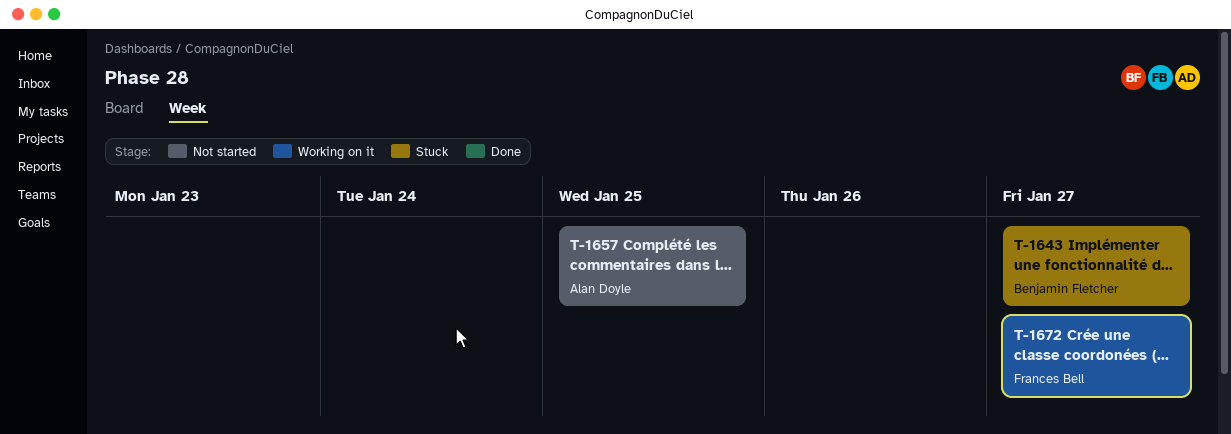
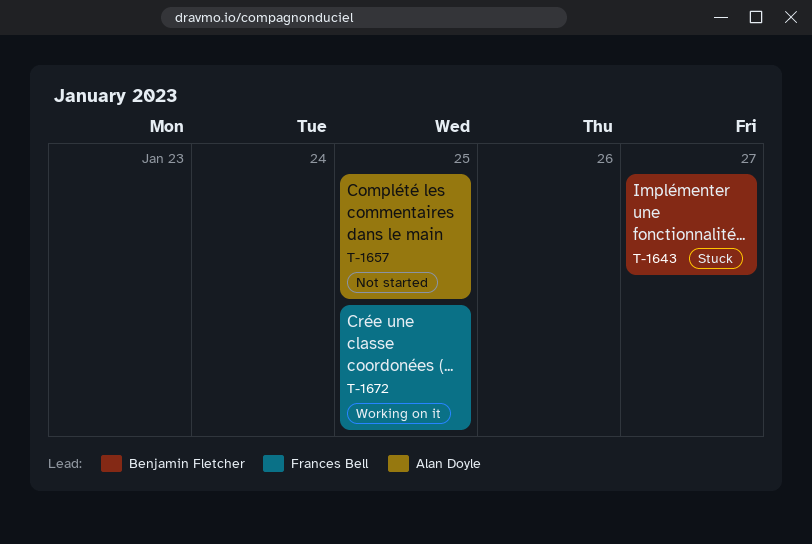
T-1672, due: Jan 27 -> Jan 25

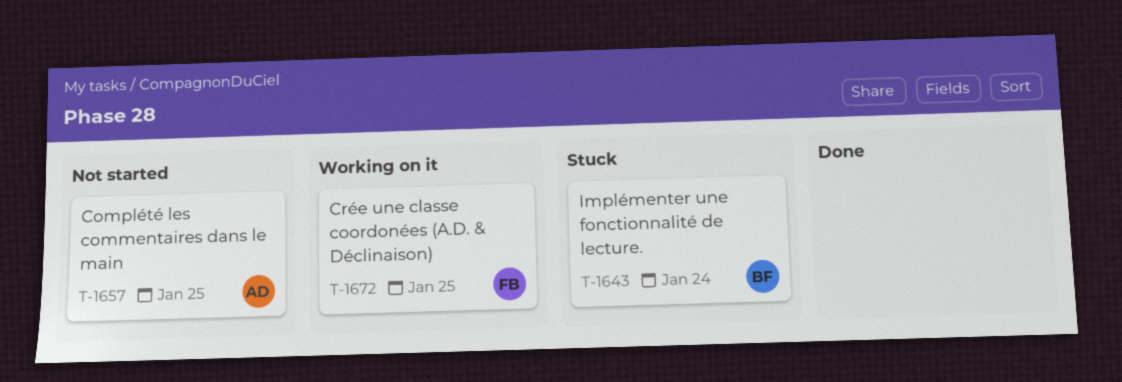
T-1643, due: Jan 27 -> Jan 24

